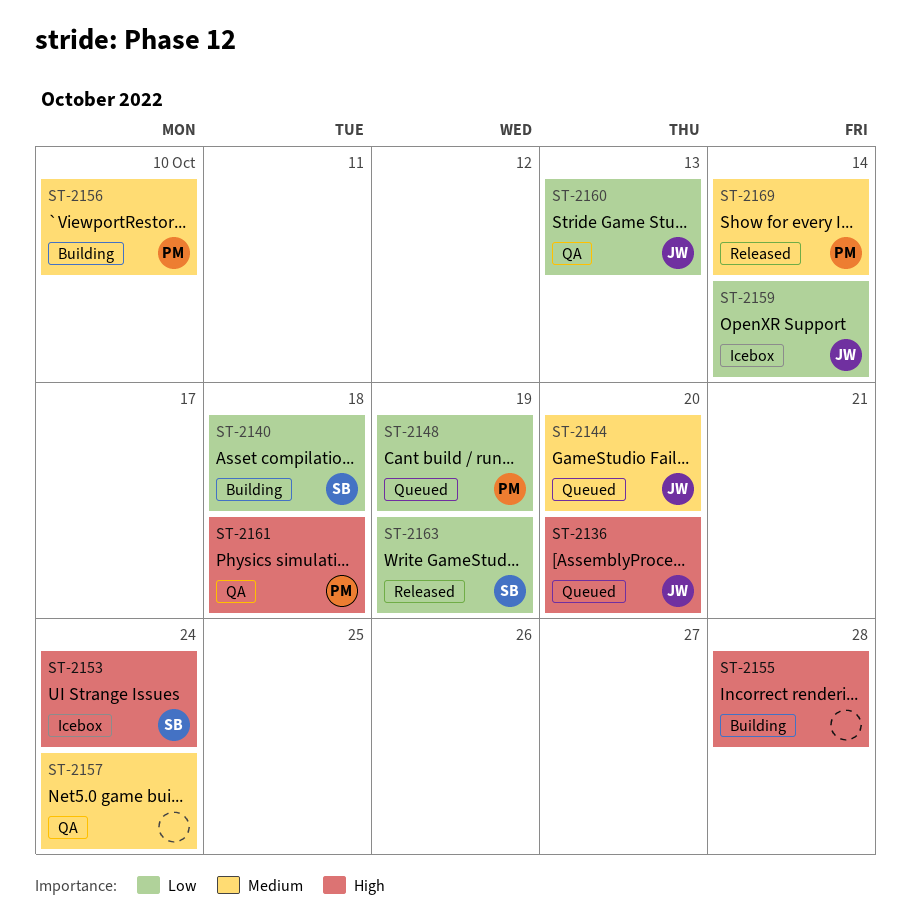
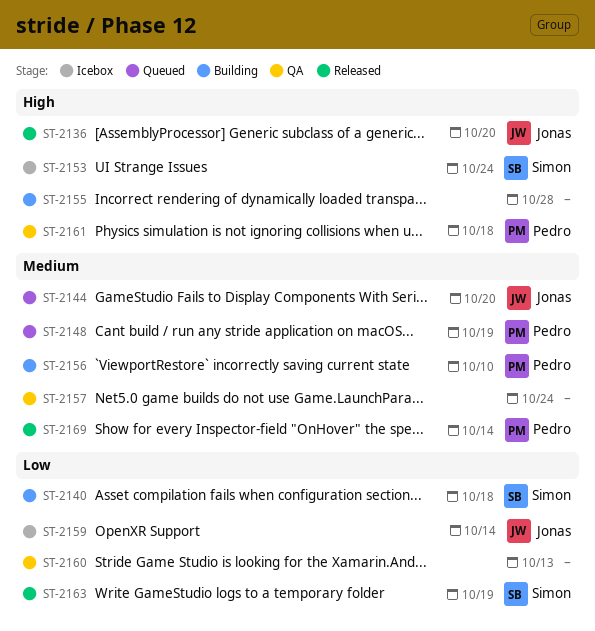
ST-2136, status: Queued -> Released
ST-2148, priority: Low -> Medium
ST-2160, owner: Jonas -> none

